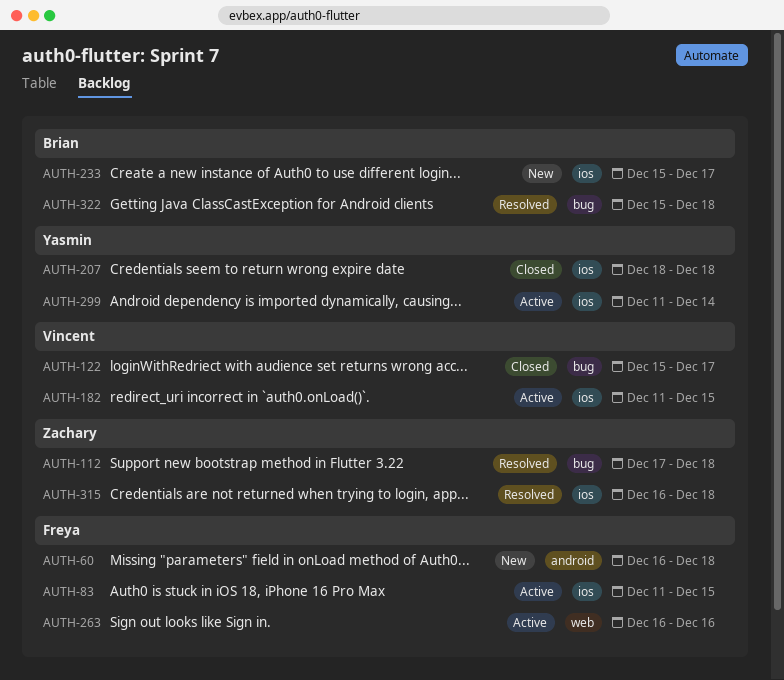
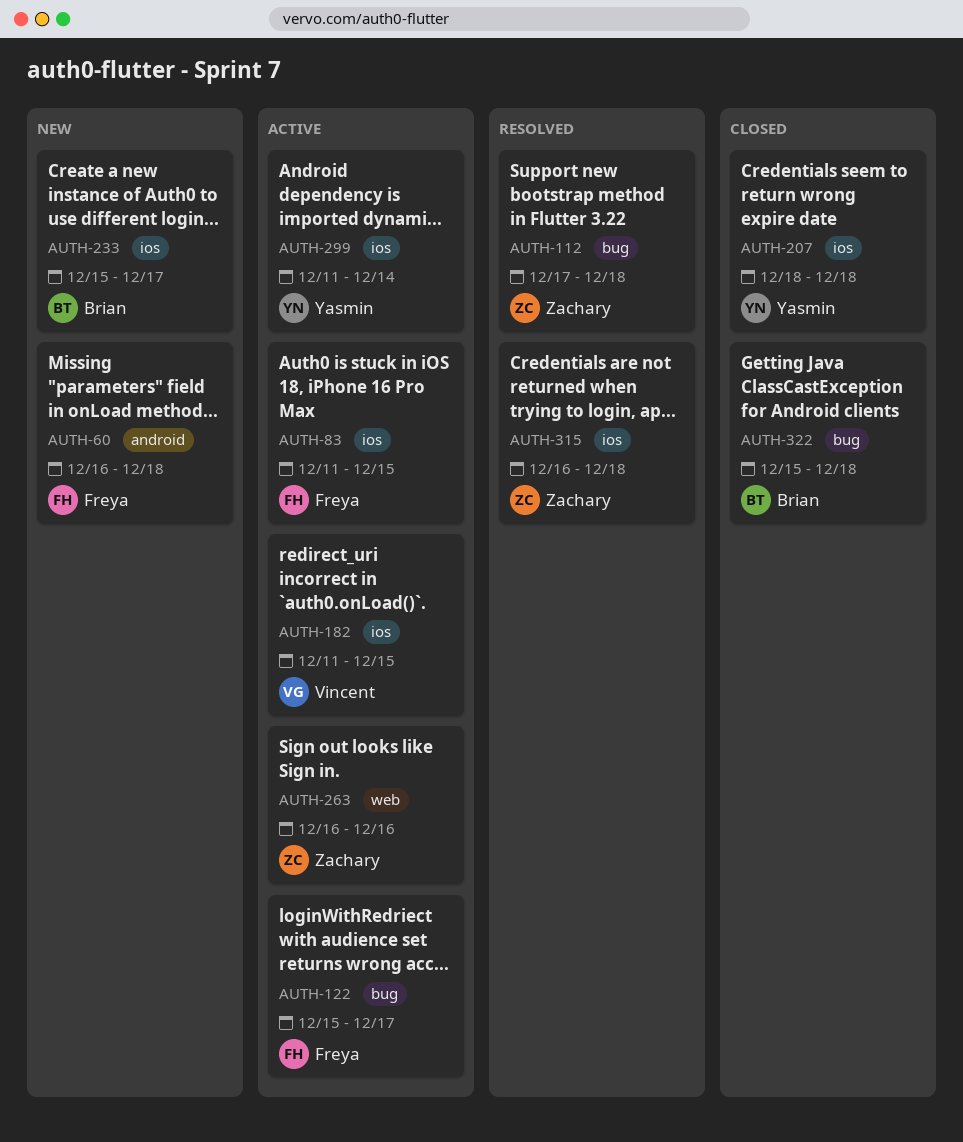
AUTH-122, status: Closed -> Active
AUTH-122, owner: Vincent -> Freya
AUTH-263, owner: Freya -> Zachary
AUTH-322, status: Resolved -> Closed

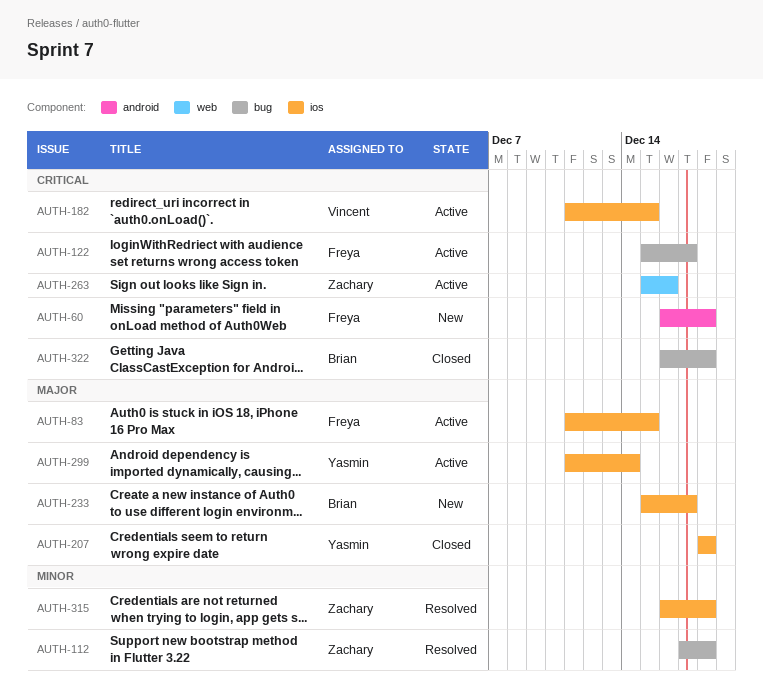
AUTH-263, start: Dec 16 -> Dec 15
AUTH-322, start: Dec 15 -> Dec 16

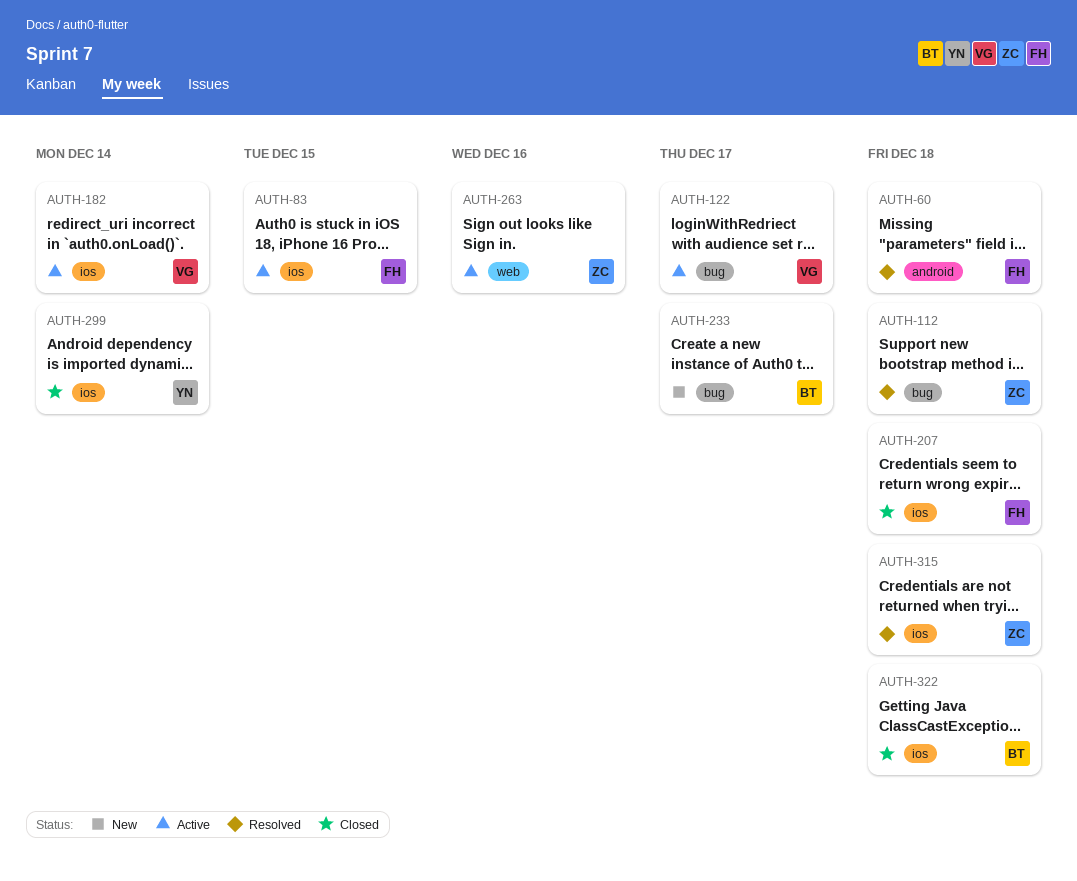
AUTH-60, status: New -> Resolved
AUTH-122, owner: Freya -> Vincent
AUTH-182, due: Dec 15 -> Dec 14
AUTH-207, owner: Yasmin -> Freya
AUTH-233, label: ios -> bug
AUTH-299, status: Active -> Closed
AUTH-322, label: bug -> ios

